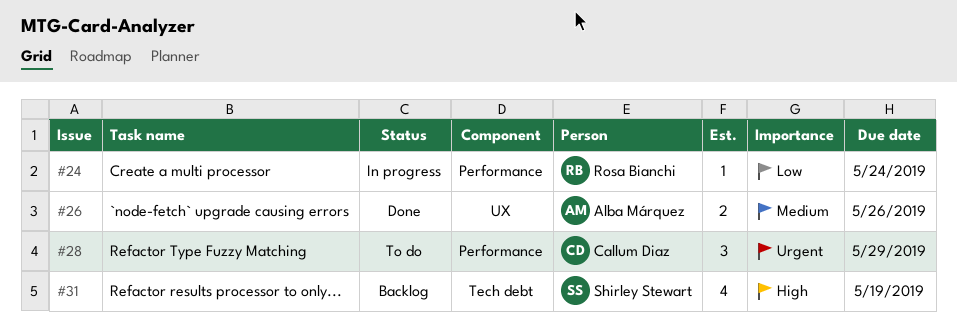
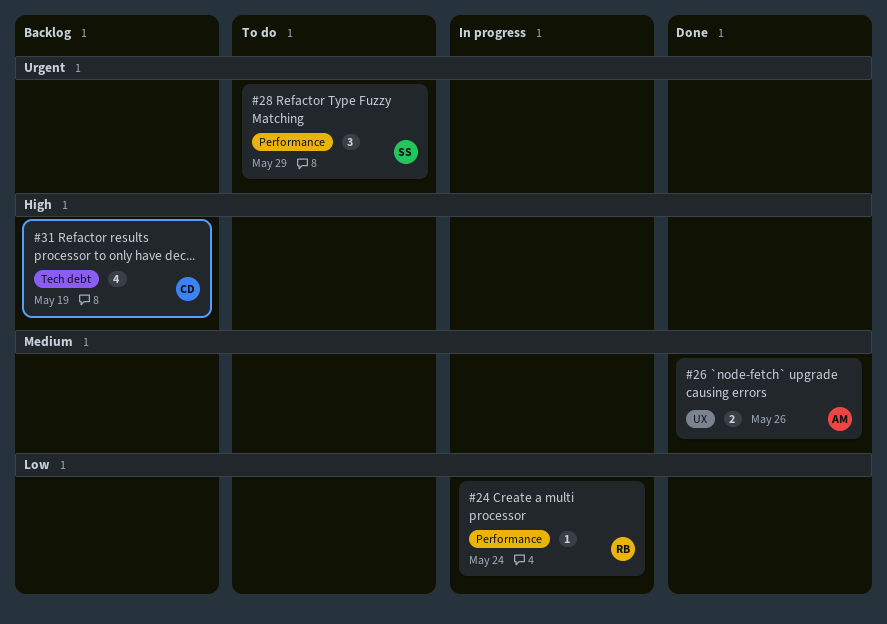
#28, owner: Callum Diaz -> Shirley Stewart
#31, owner: Shirley Stewart -> Callum Diaz

